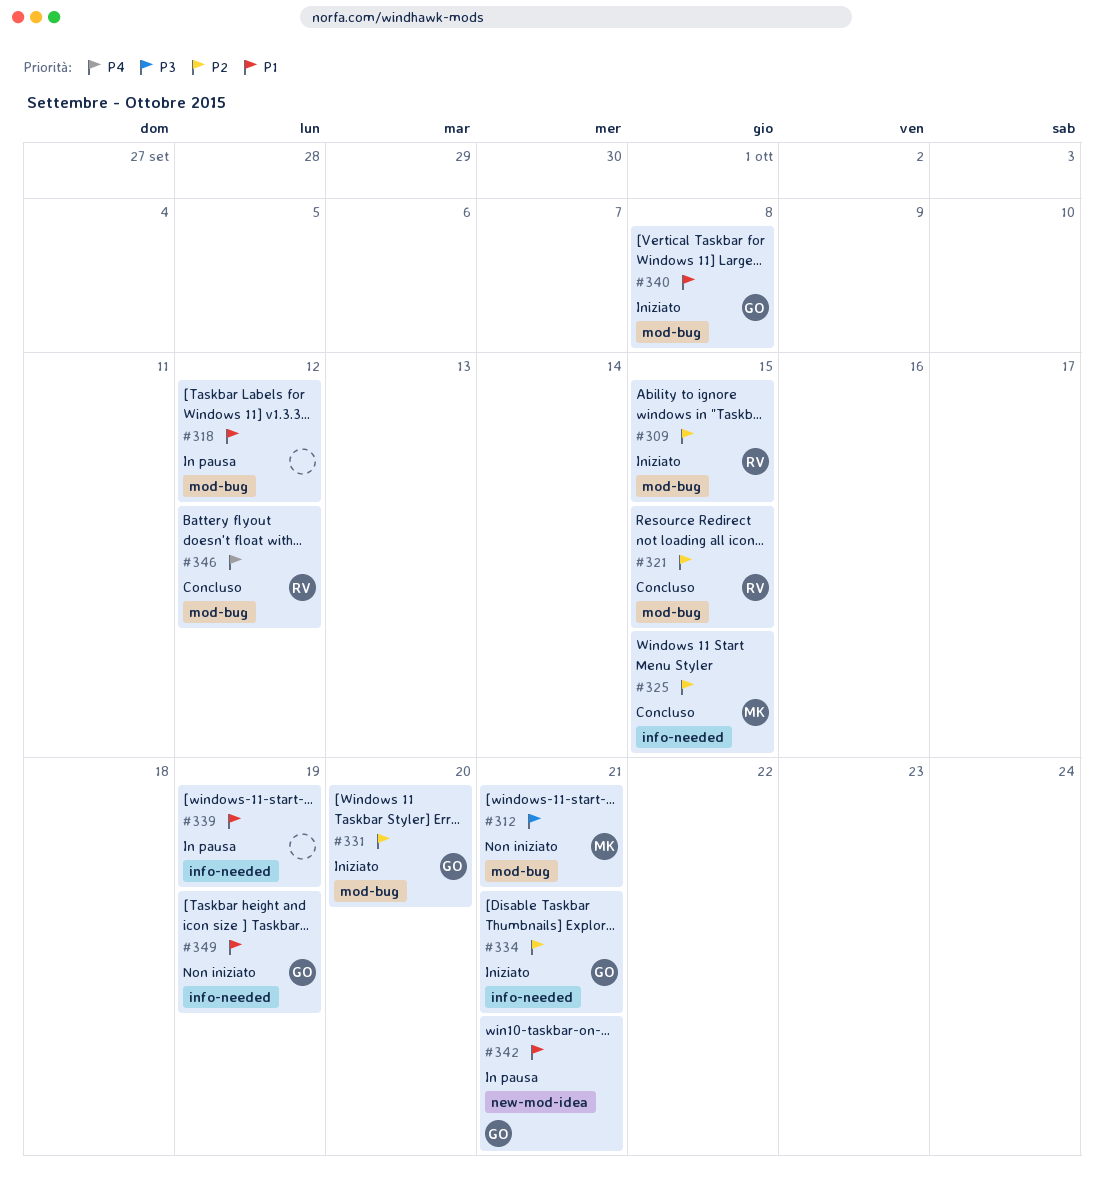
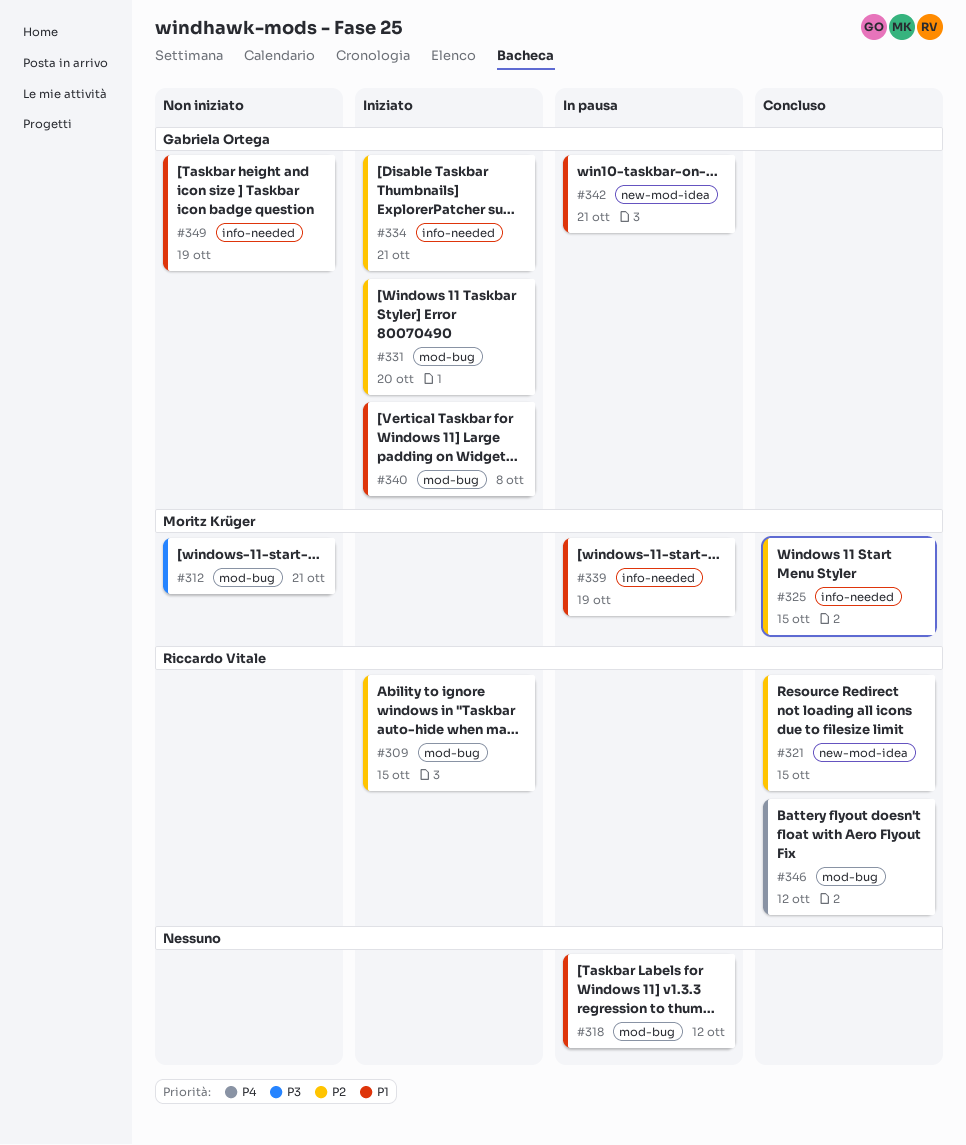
#321, label: mod-bug -> new-mod-idea
#339, owner: none -> Moritz Krüger

